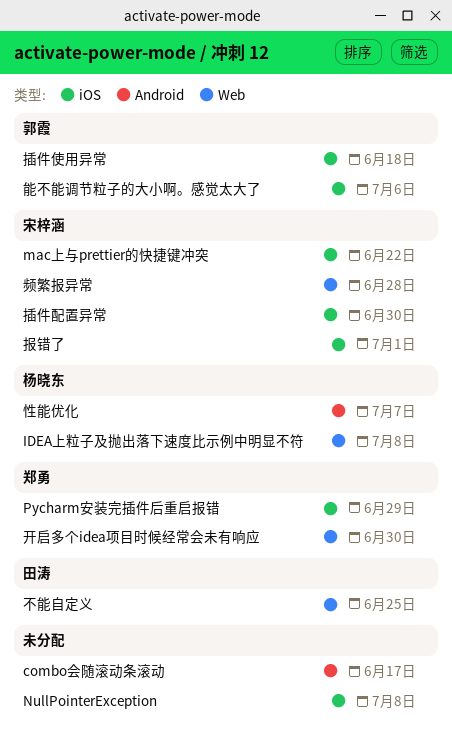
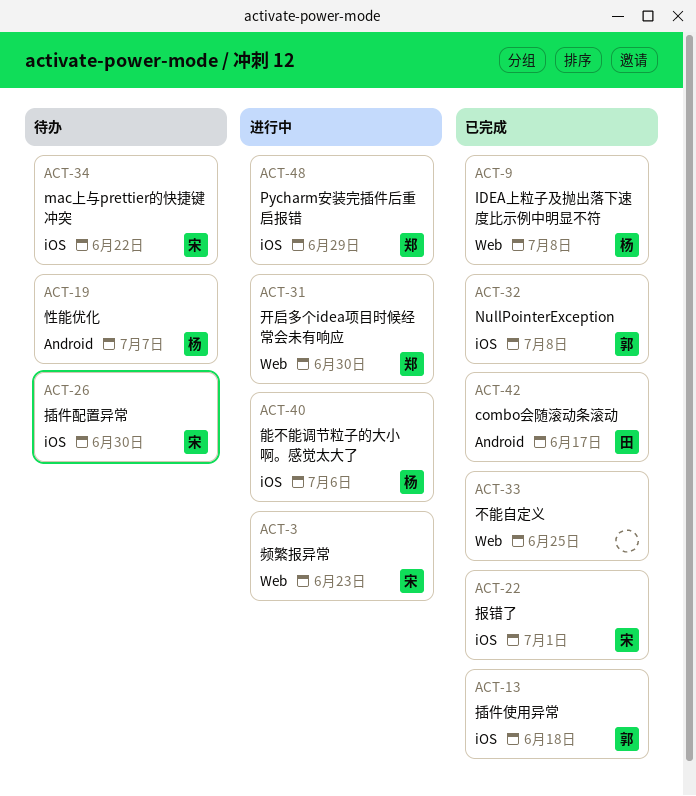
combo会随滚动条滚动, owner: none -> 田涛
NullPointerException, owner: none -> 郭霞
不能自定义, owner: 田涛 -> none
能不能调节粒子的大小啊。感觉太大了, owner: 郭霞 -> 杨晓东
频繁报异常, due: Jun 28 -> Jun 23

